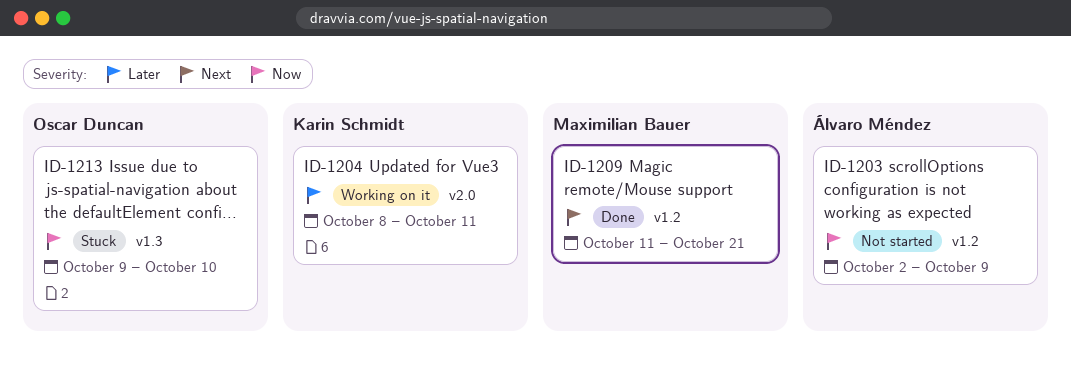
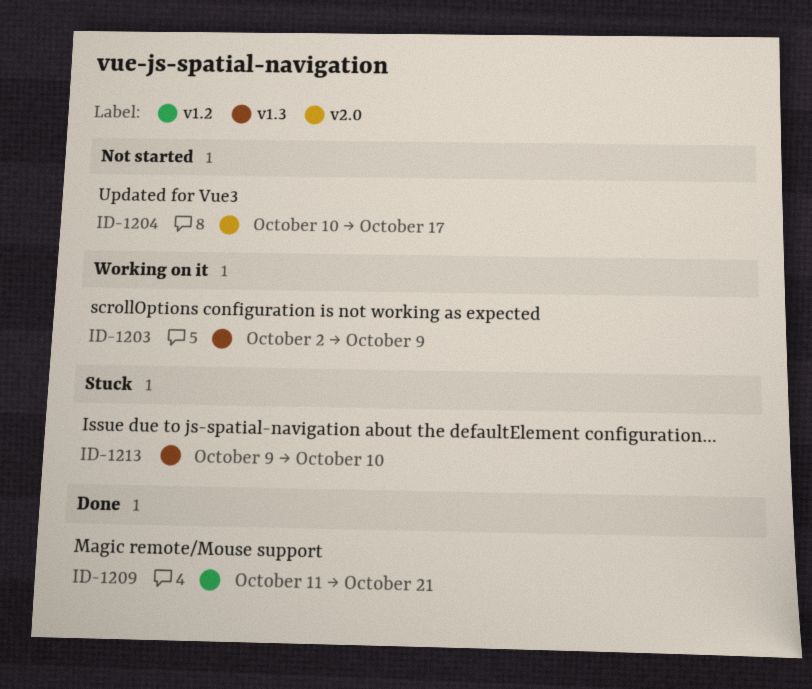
ID-1203, status: Not started -> Working on it
ID-1203, label: v1.2 -> v1.3
ID-1204, status: Working on it -> Not started
ID-1204, start: Oct 8 -> Oct 10
ID-1204, due: Oct 11 -> Oct 17

